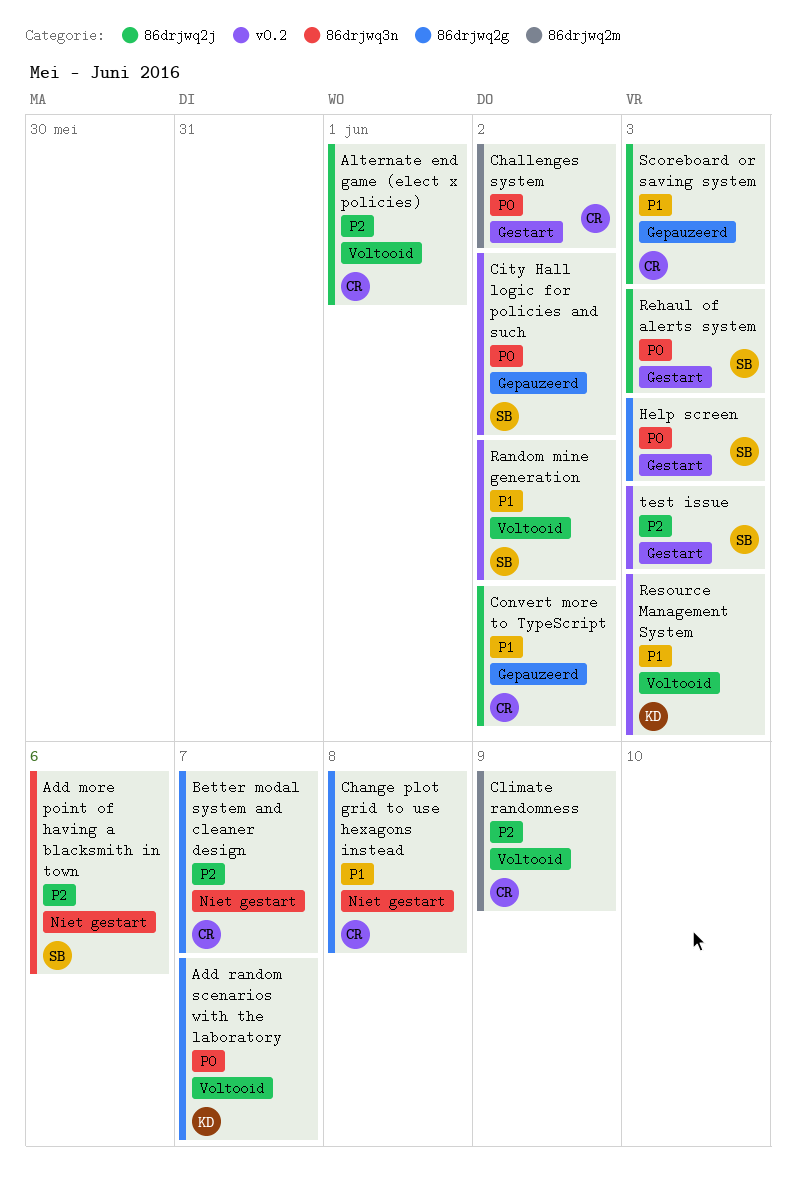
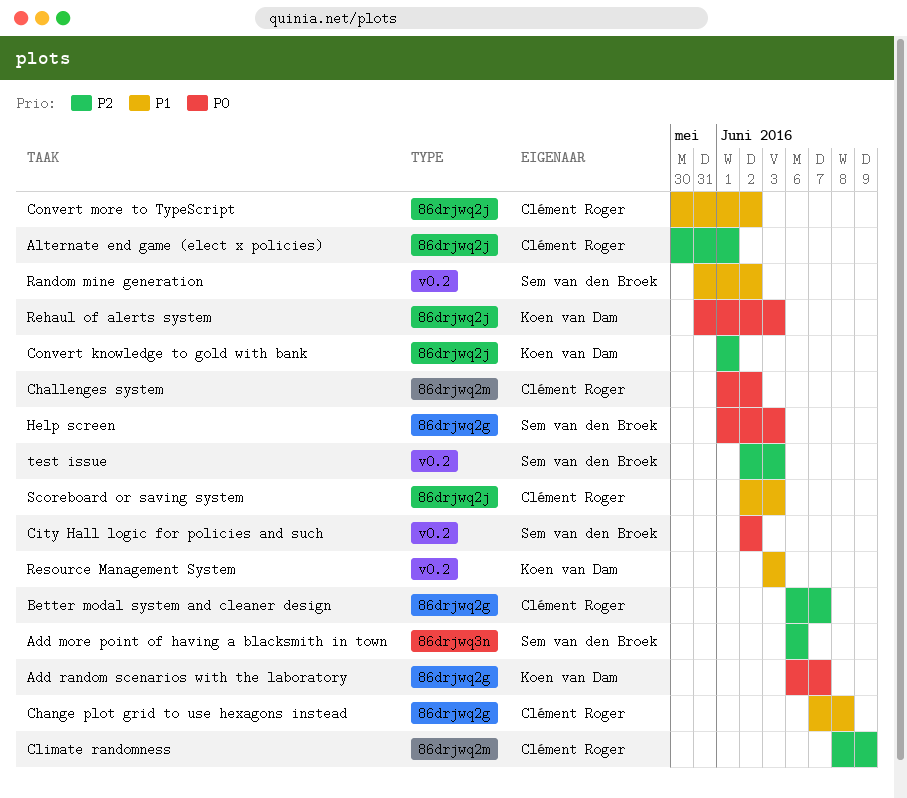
Convert knowledge to gold with bank: none -> present
Rehaul of alerts system, owner: Sem van den Broek -> Koen van Dam

